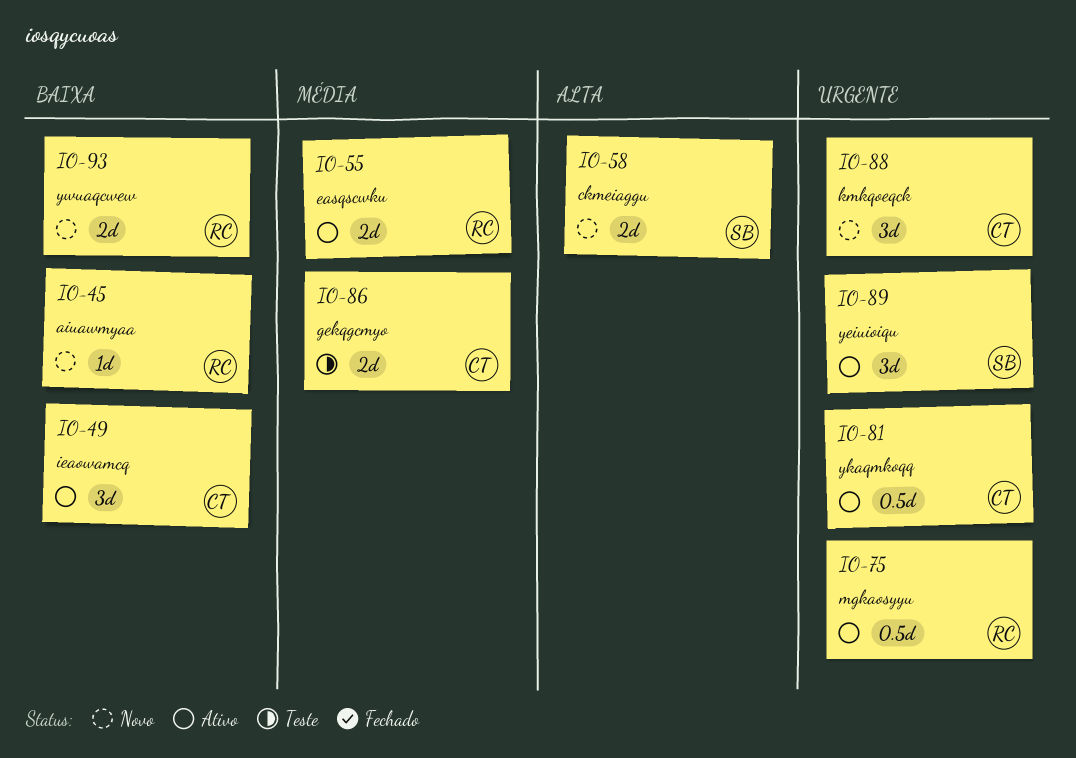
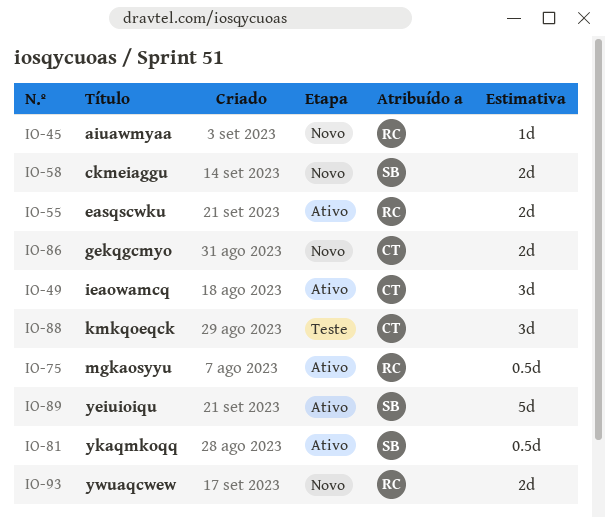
IO-81, owner: CT -> SB
IO-86, status: Teste -> Novo
IO-88, status: Novo -> Teste
IO-89, estimate: 3d -> 5d

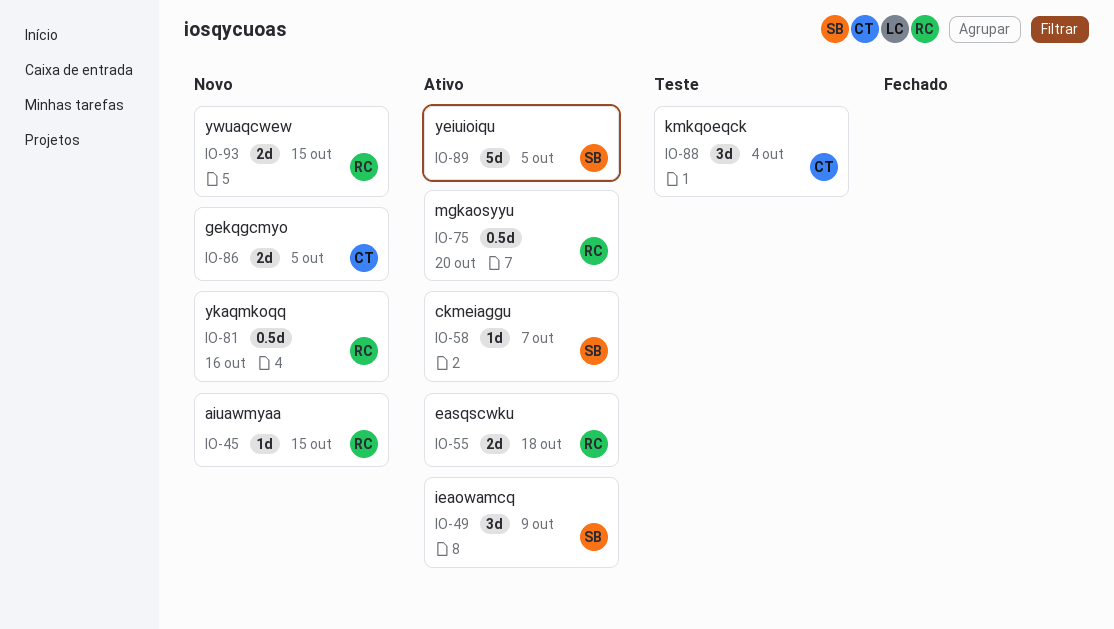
IO-49, owner: CT -> SB
IO-58, status: Novo -> Ativo
IO-58, estimate: 2d -> 1d
IO-81, status: Ativo -> Novo
IO-81, owner: SB -> RC

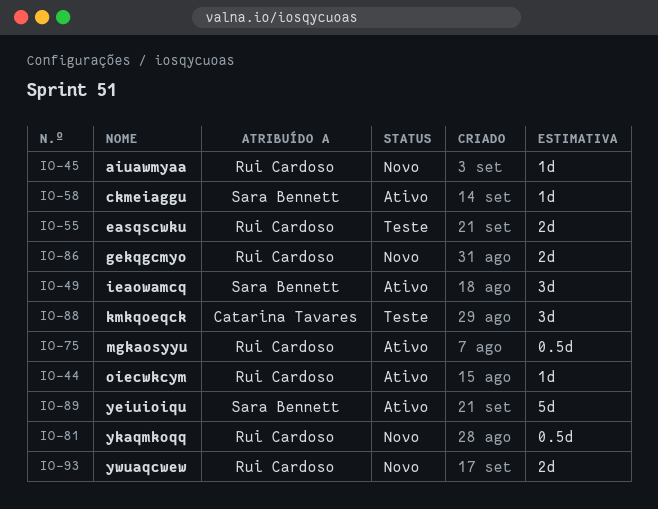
IO-44: none -> present
IO-55, status: Ativo -> Teste
IO-86, owner: Catarina Tavares -> Rui Cardoso

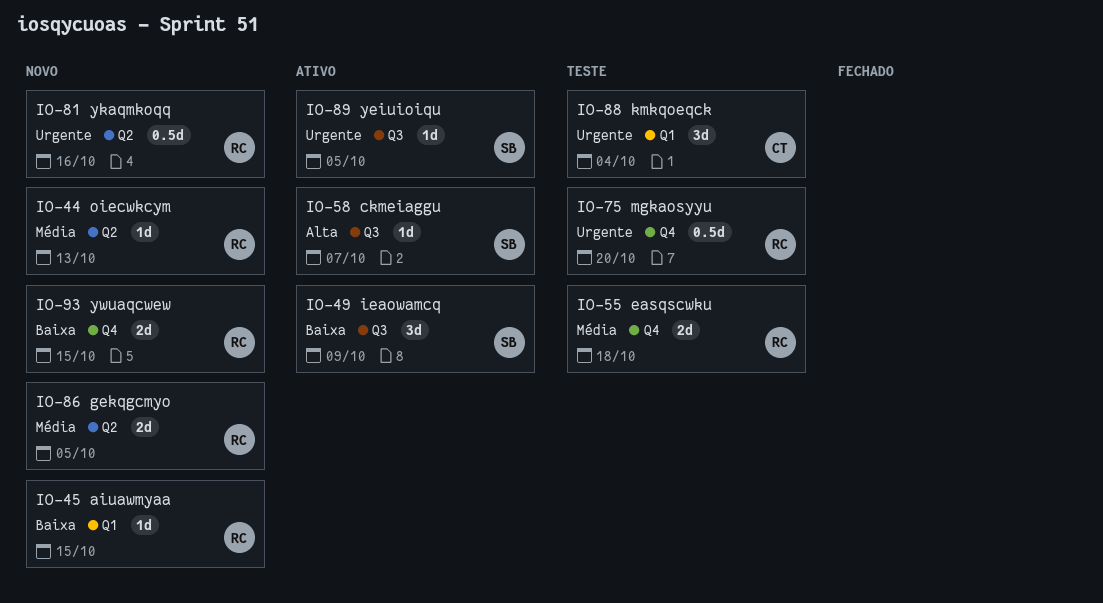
IO-44, status: Ativo -> Novo
IO-75, status: Ativo -> Teste
IO-89, estimate: 5d -> 1d

